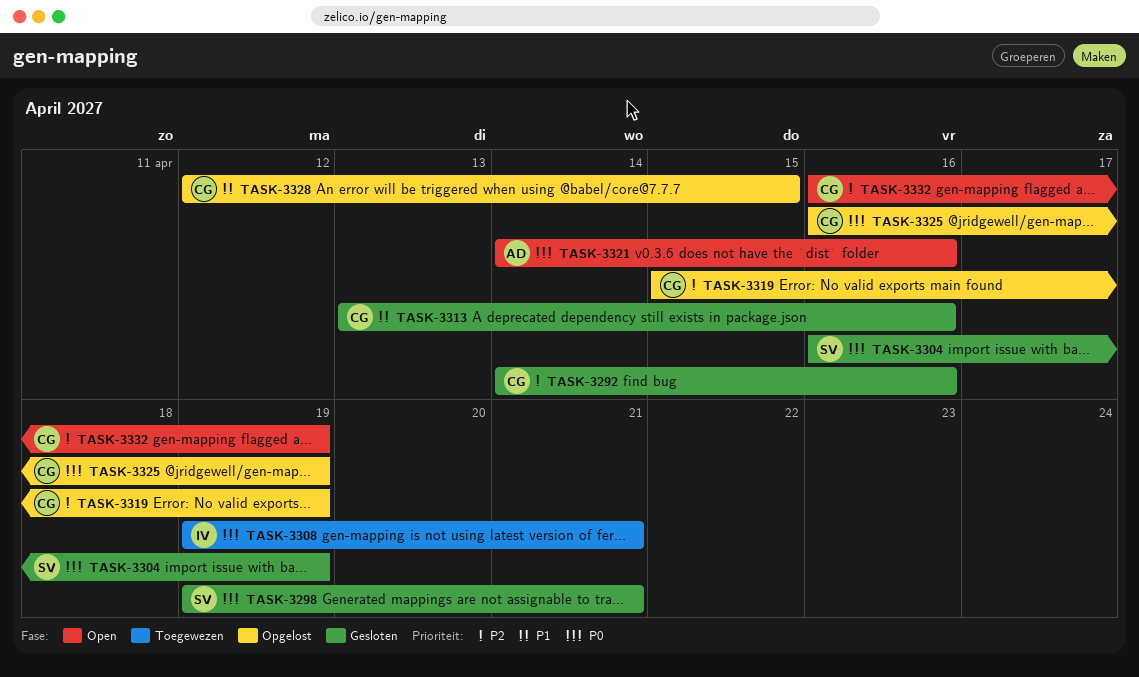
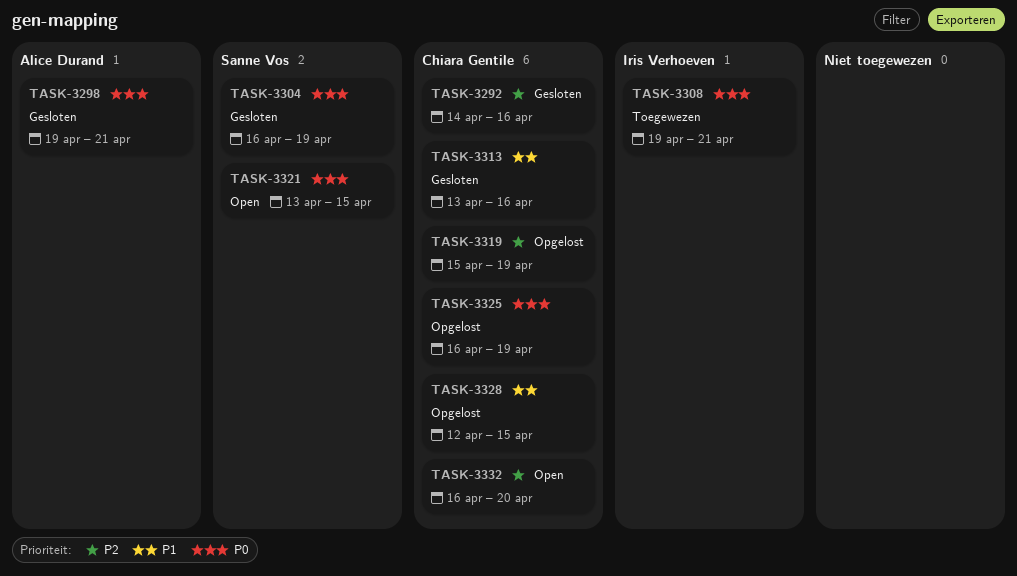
TASK-3298, owner: Sanne Vos -> Alice Durand
TASK-3321, owner: Alice Durand -> Sanne Vos
TASK-3321, start: Apr 14 -> Apr 13
TASK-3321, due: Apr 16 -> Apr 15
TASK-3332, due: Apr 19 -> Apr 20

